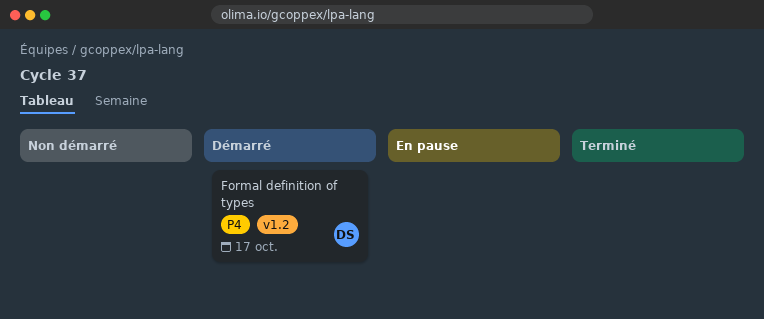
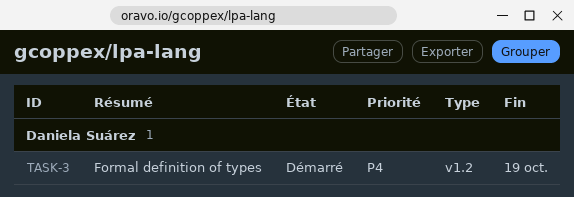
Formal definition of types, due: Oct 17 -> Oct 19

